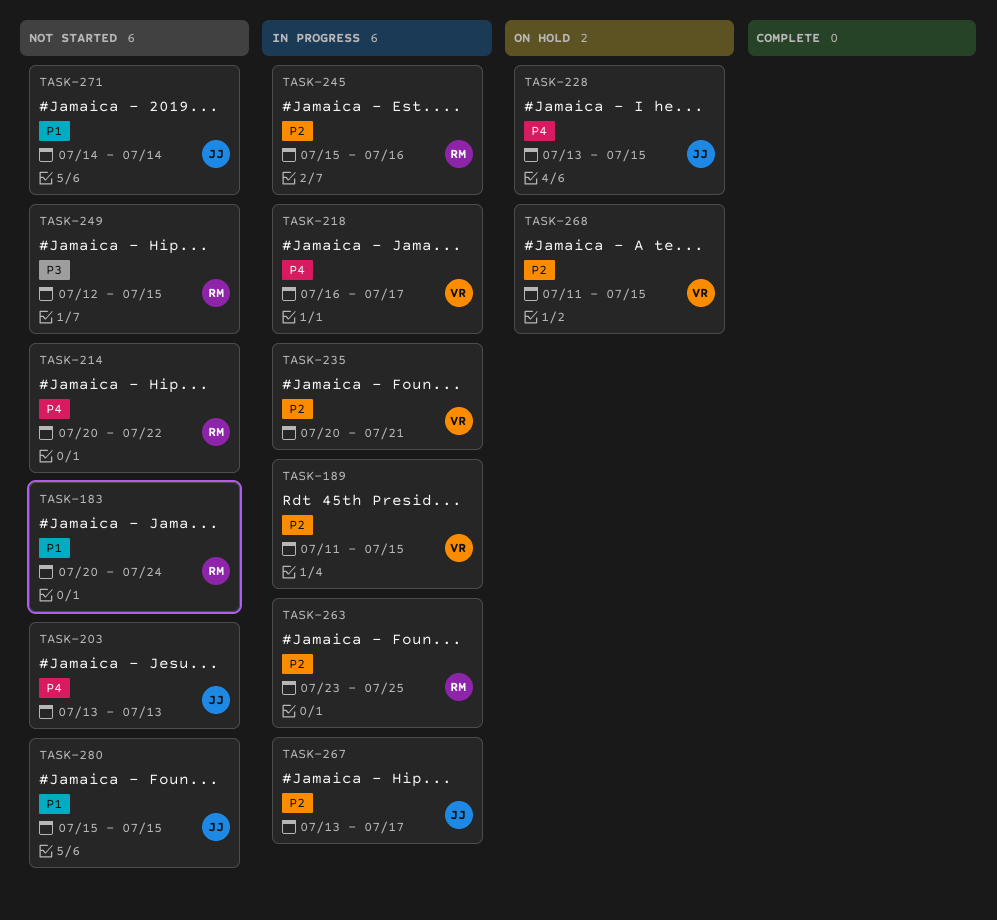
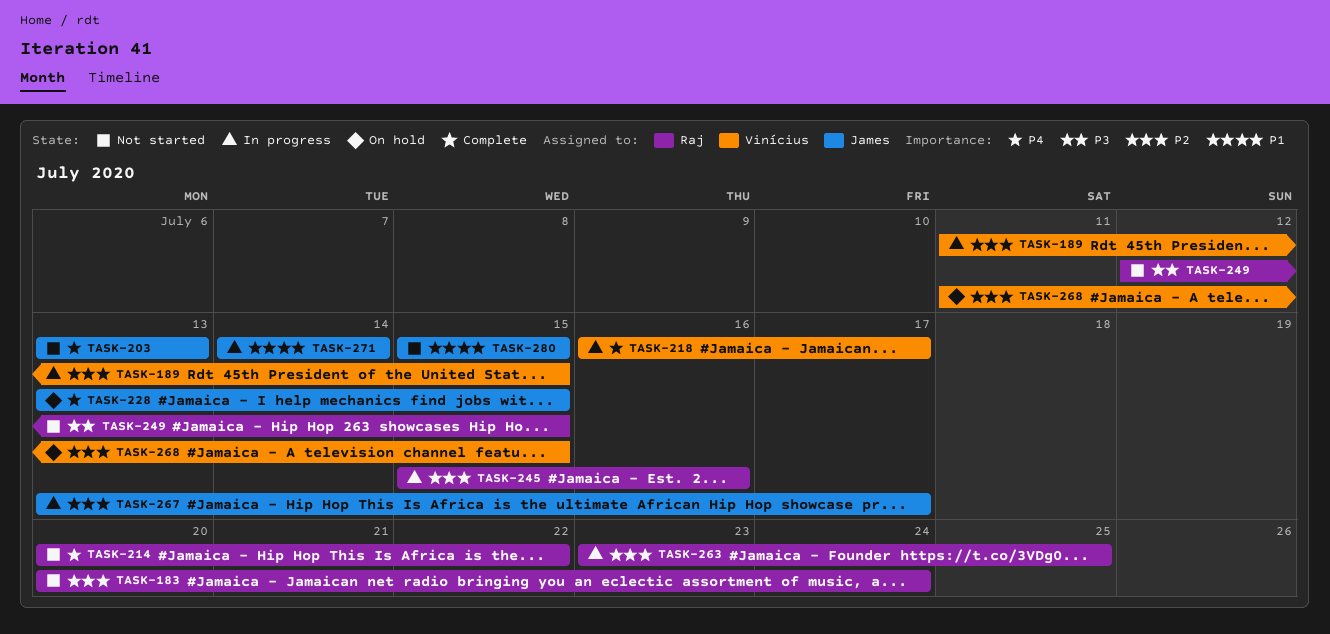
TASK-183, priority: P1 -> P2
TASK-235: present -> none
TASK-271, status: Not started -> In progress

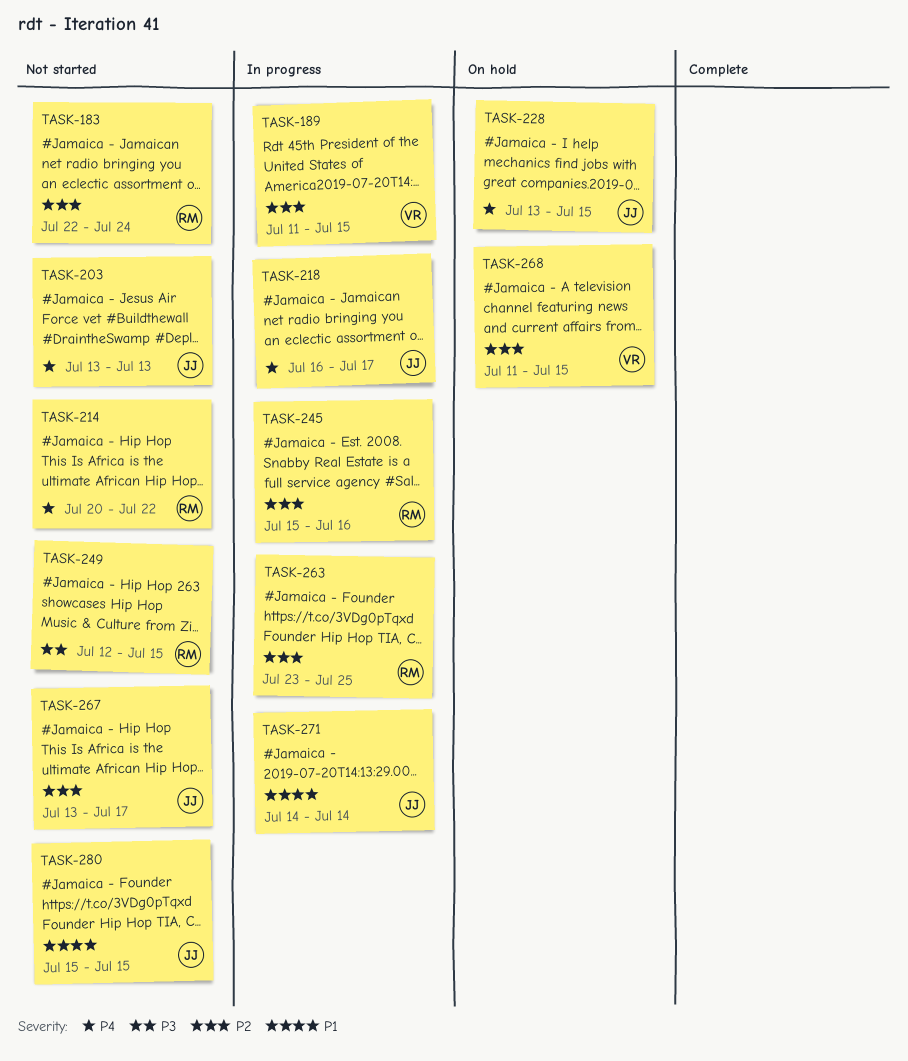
TASK-183, start: Jul 20 -> Jul 22
TASK-218, owner: Vinícius -> James
TASK-267, status: In progress -> Not started

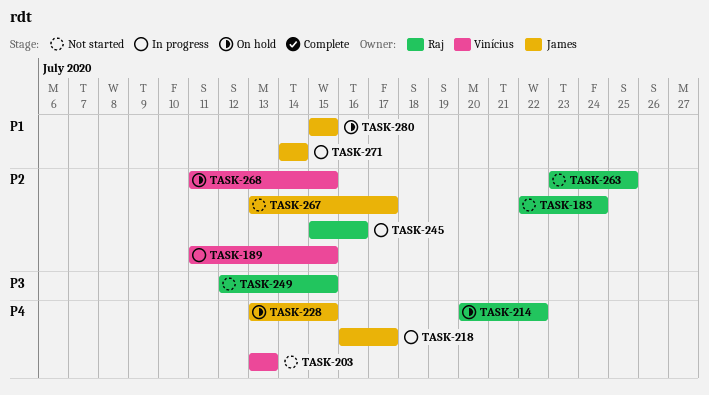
TASK-203, owner: James -> Vinícius
TASK-214, status: Not started -> On hold
TASK-263, status: In progress -> Not started
TASK-280, status: Not started -> On hold

